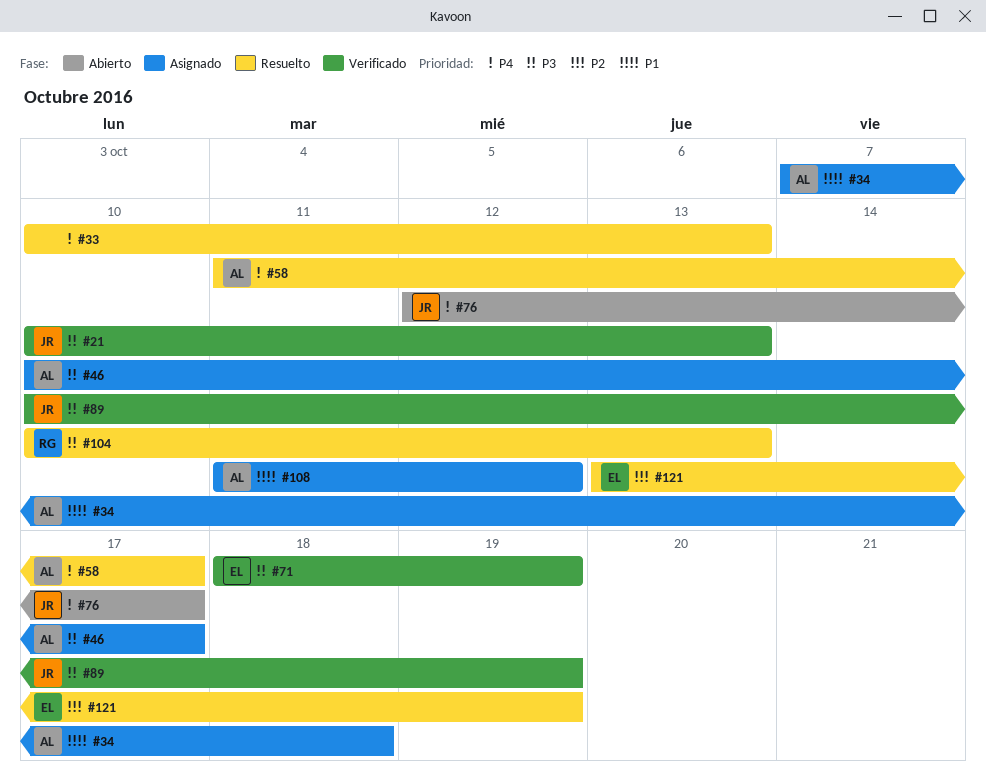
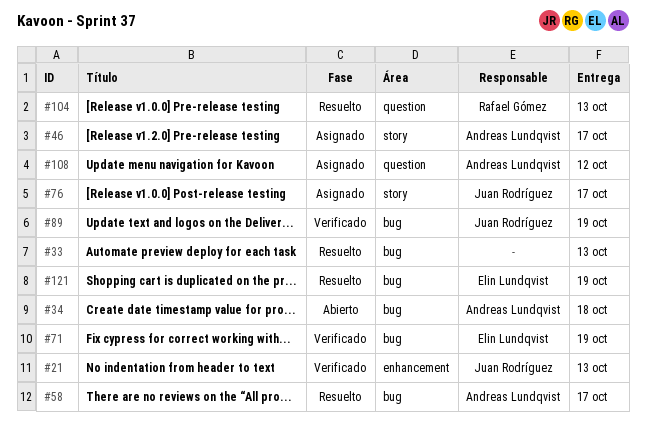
#34, status: Asignado -> Abierto
#76, status: Abierto -> Asignado

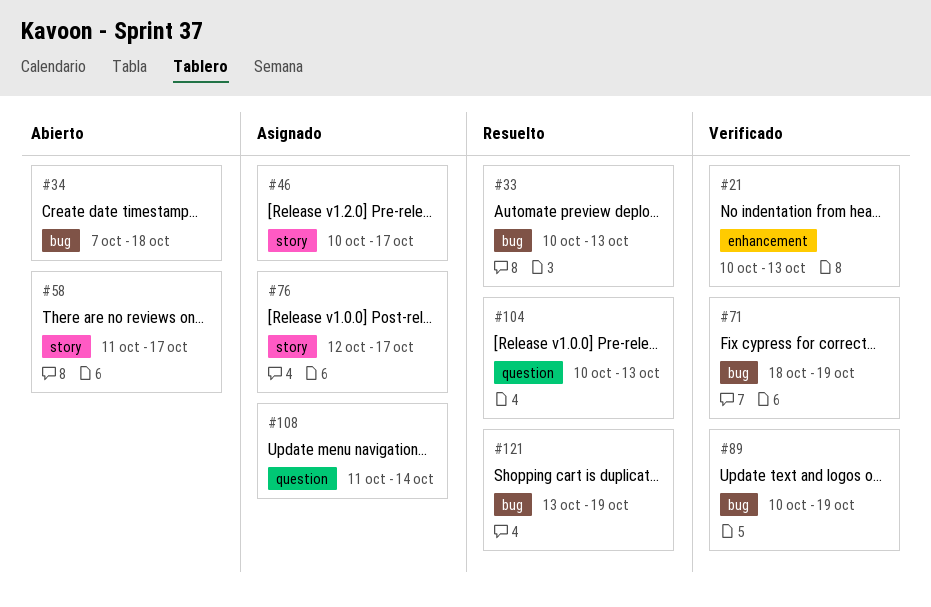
#58, status: Resuelto -> Abierto
#58, label: bug -> story
#108, due: Oct 12 -> Oct 14

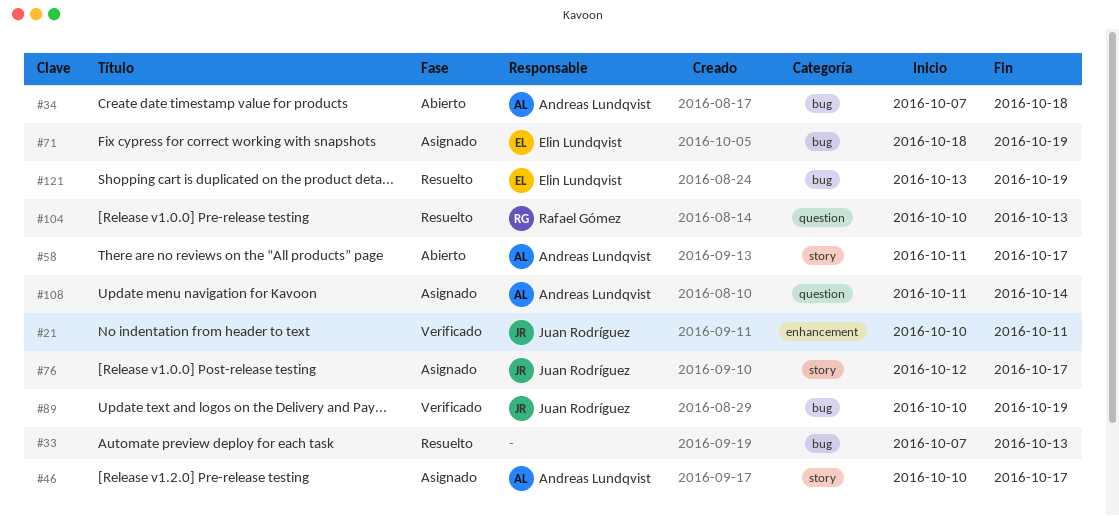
#21, due: Oct 13 -> Oct 11
#33, start: Oct 10 -> Oct 7
#71, status: Verificado -> Asignado

